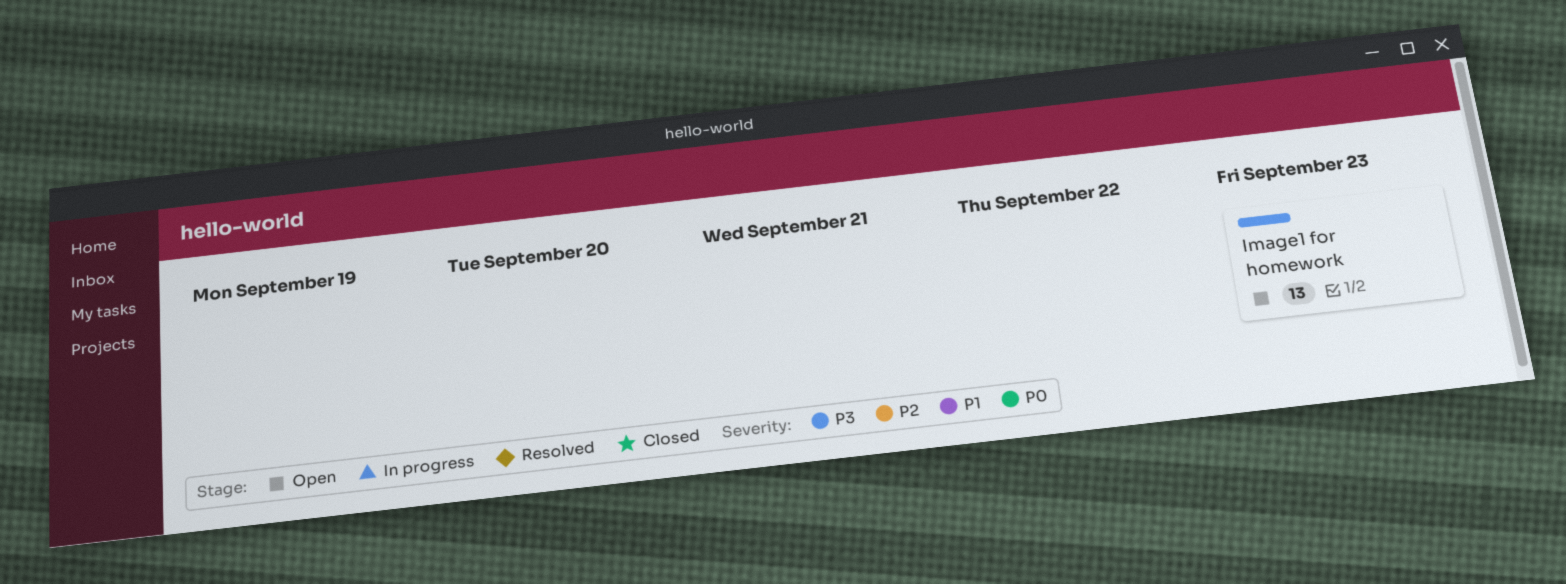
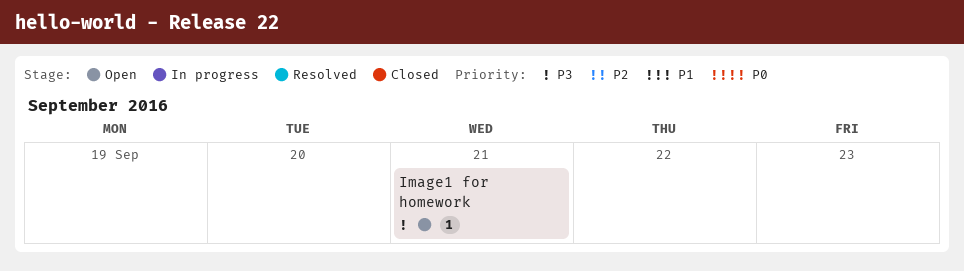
Image1 for homework, estimate: 13 -> 1
Image1 for homework, due: Sep 23 -> Sep 21

